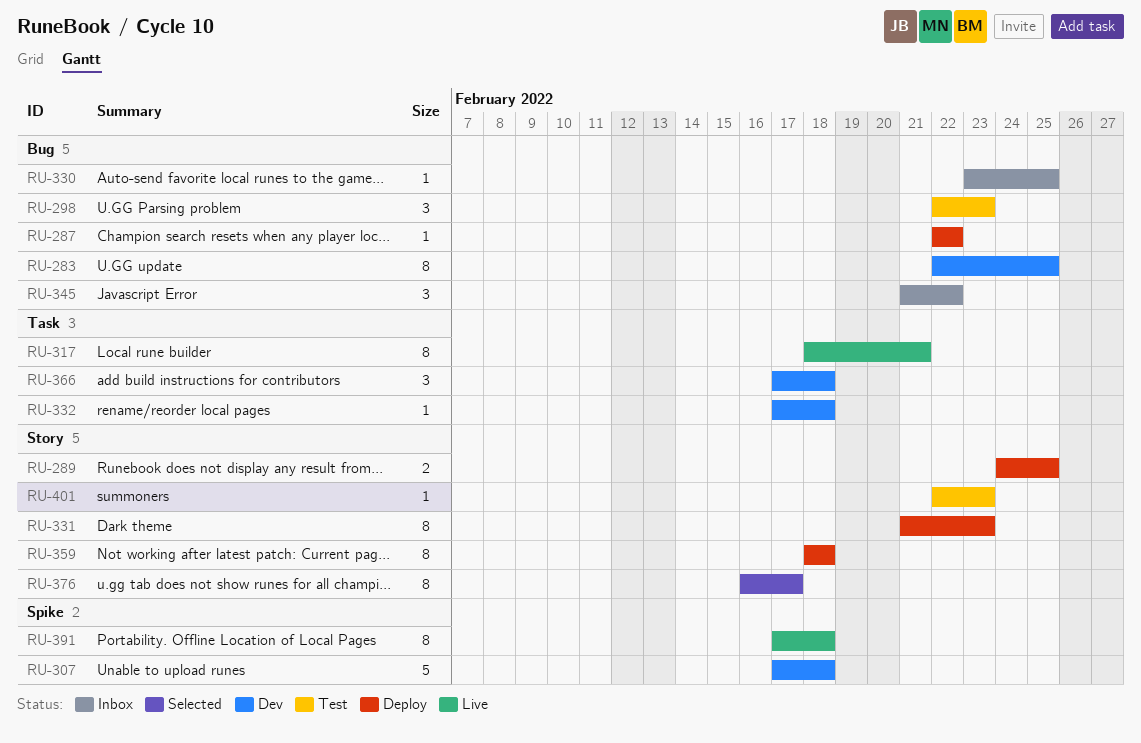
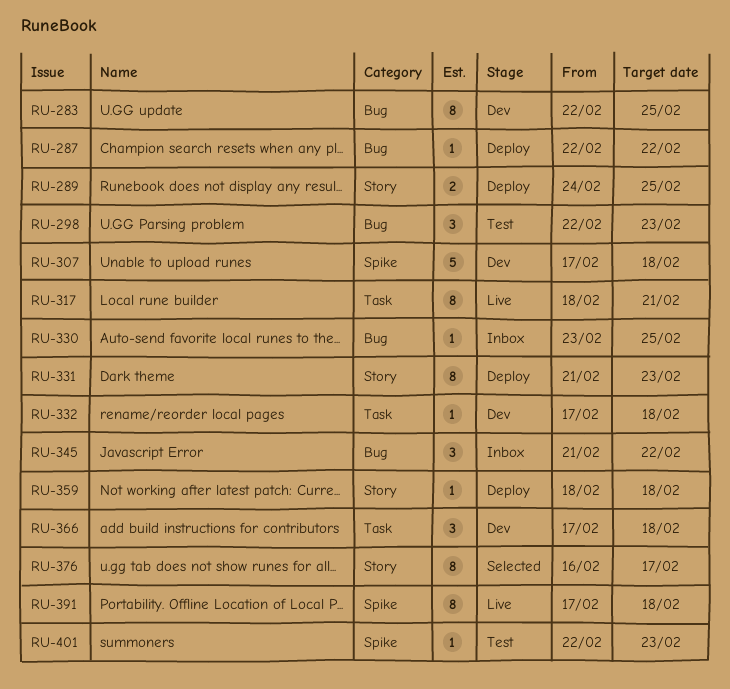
RU-359, estimate: 8 -> 1
RU-401, label: Story -> Spike

